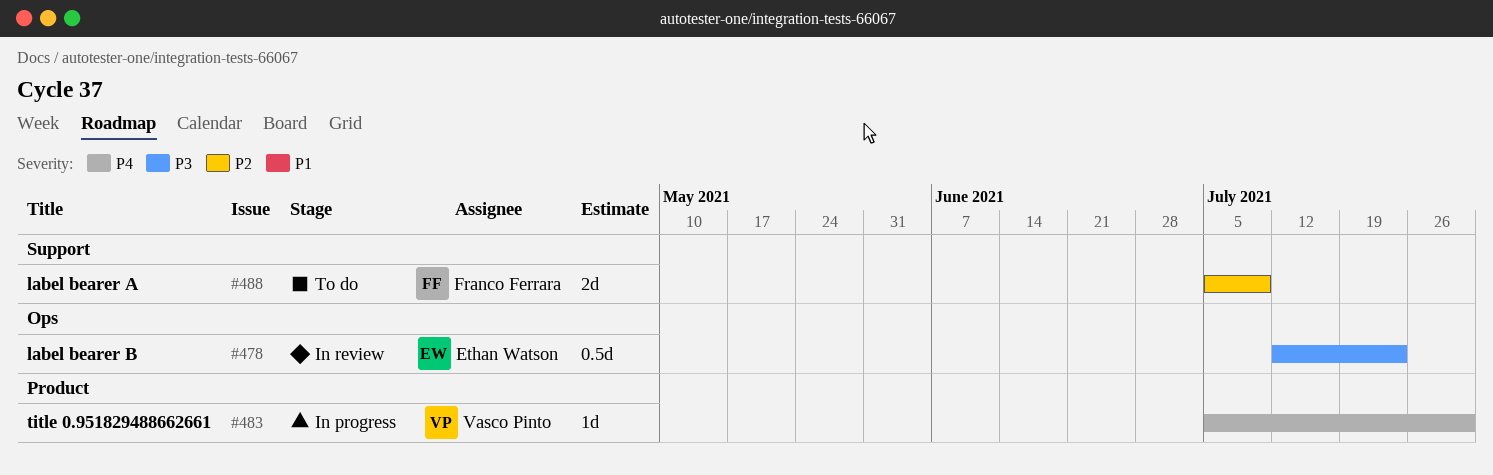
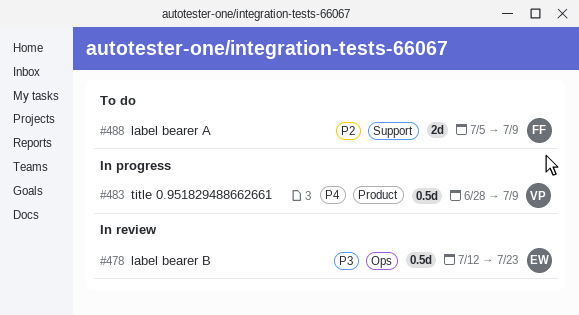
#483, estimate: 1d -> 0.5d
#483, start: Jul 5 -> Jun 28
#483, due: Jul 30 -> Jul 9

